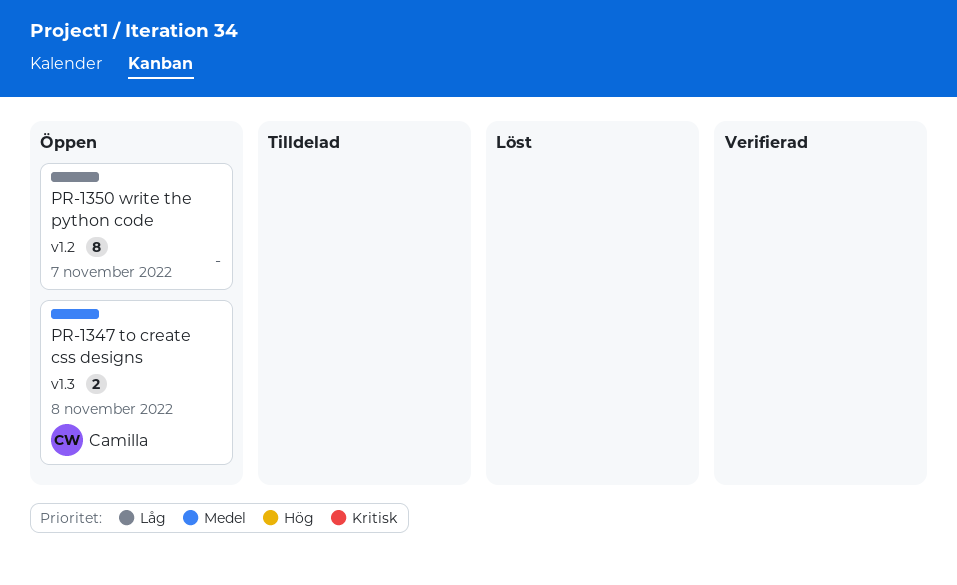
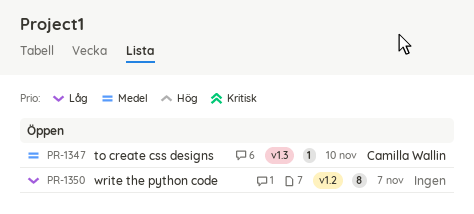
PR-1347, estimate: 2 -> 1
PR-1347, due: Nov 8 -> Nov 10

